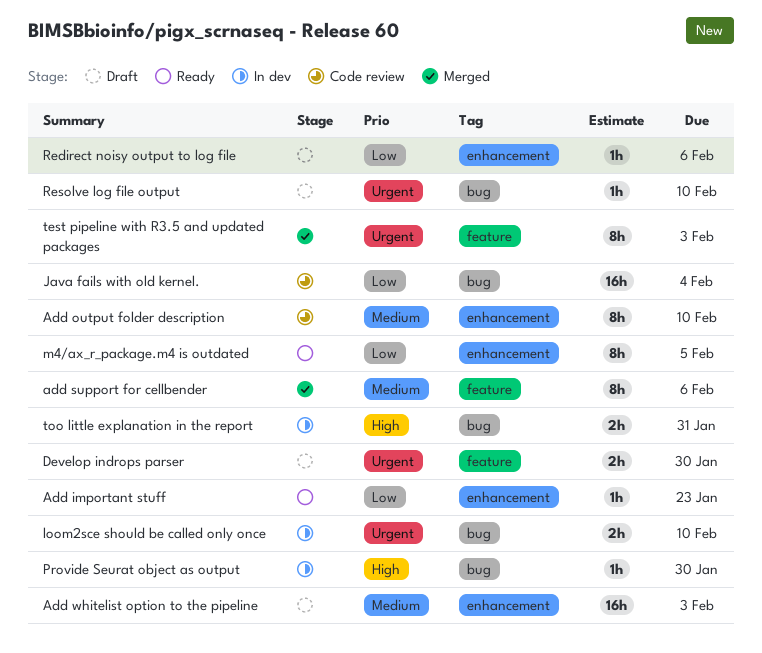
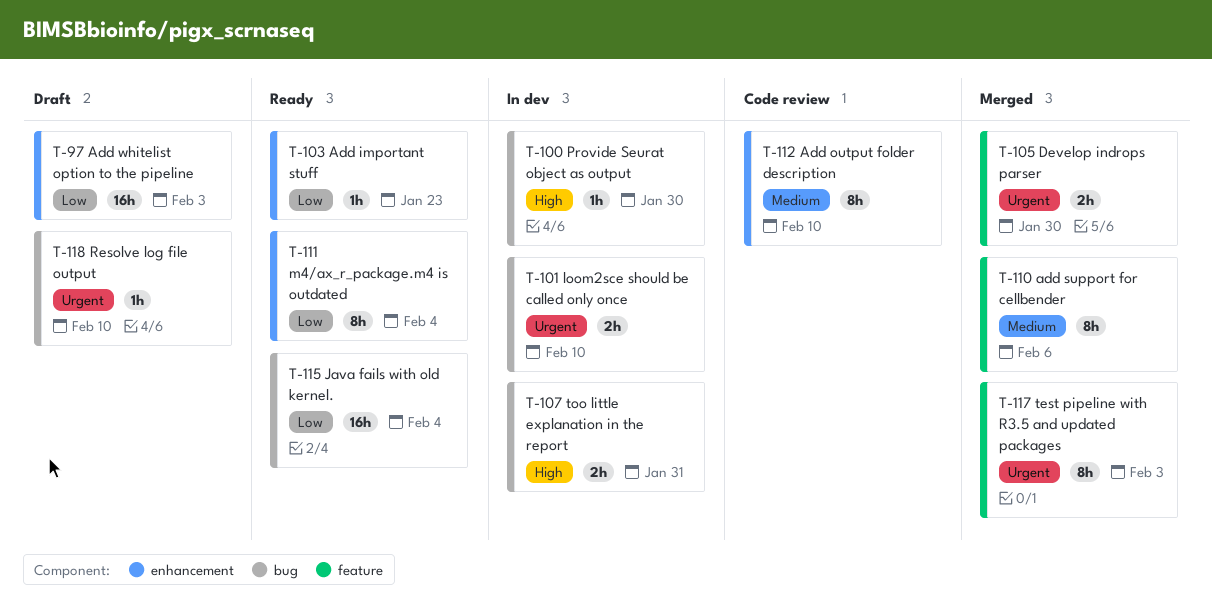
Add whitelist option to the pipeline, priority: Medium -> Low
Develop indrops parser, status: Draft -> Merged
Java fails with old kernel., status: Code review -> Ready
m4/ax_r_package.m4 is outdated, due: Feb 5 -> Feb 4
Redirect noisy output to log file: present -> none

